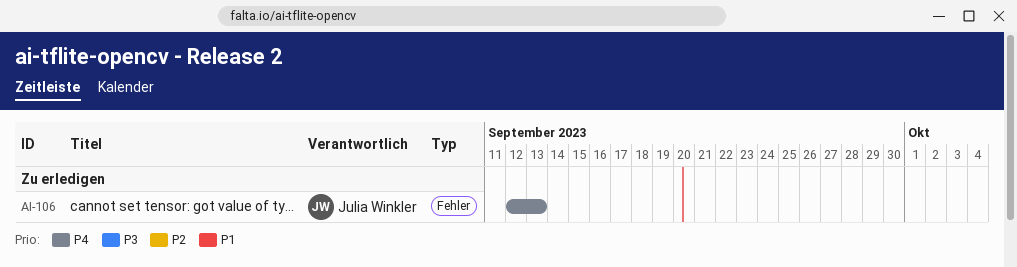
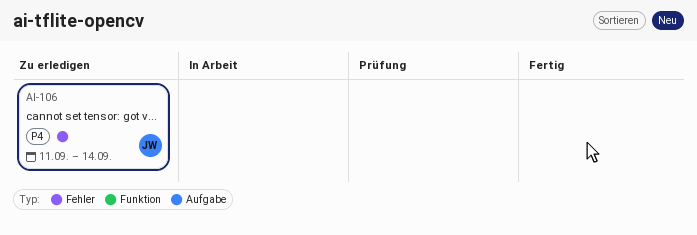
AI-106, start: Sep 12 -> Sep 11
AI-106, due: Sep 13 -> Sep 14

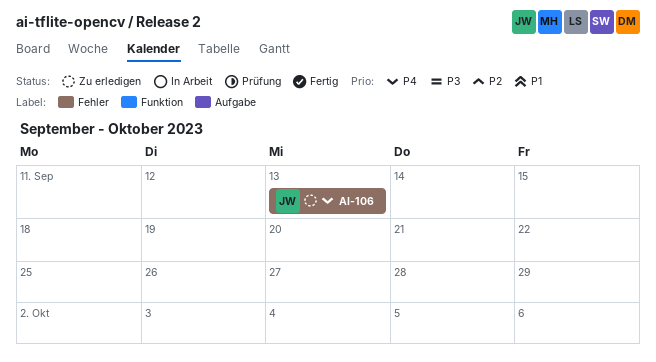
AI-106, start: Sep 11 -> Sep 13
AI-106, due: Sep 14 -> Sep 13

